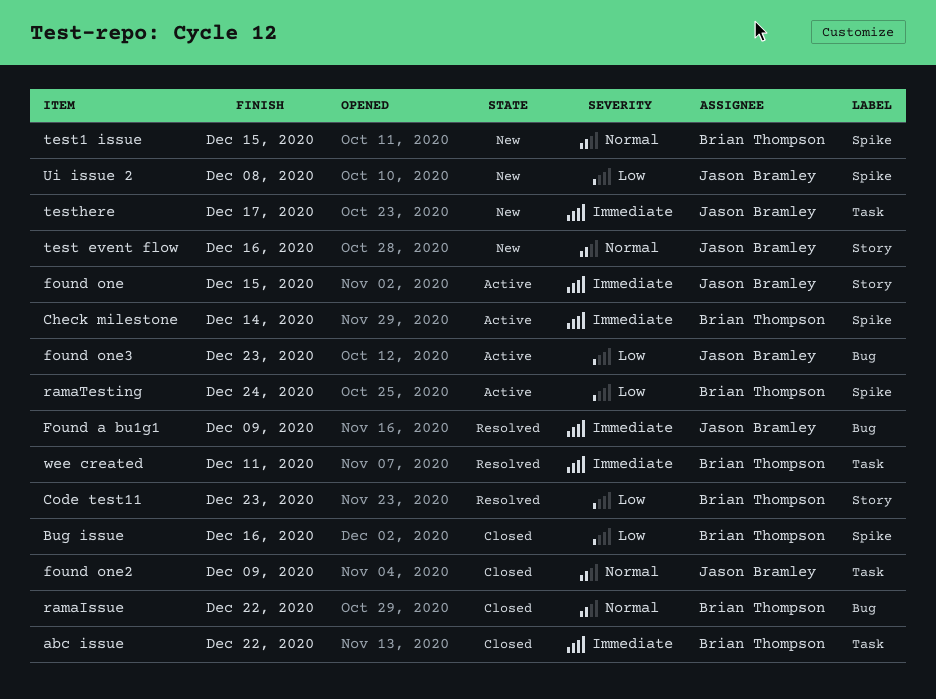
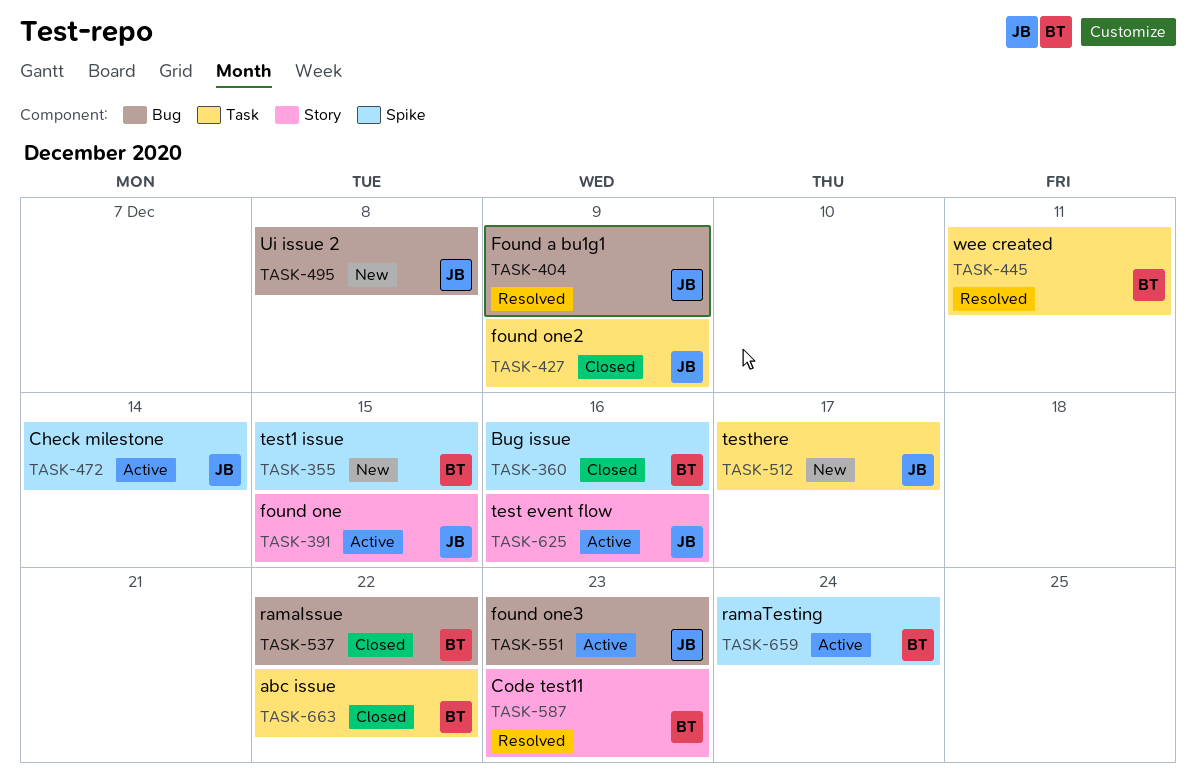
Check milestone, owner: Brian Thompson -> Jason Bramley
test event flow, status: New -> Active
Ui issue 2, label: Spike -> Bug

